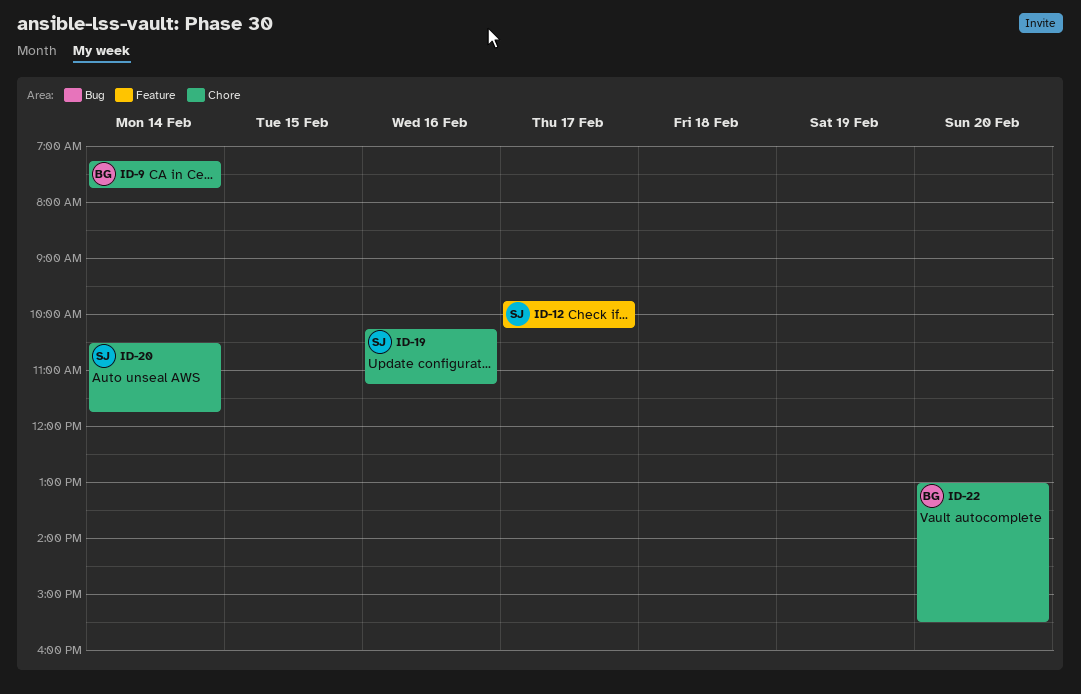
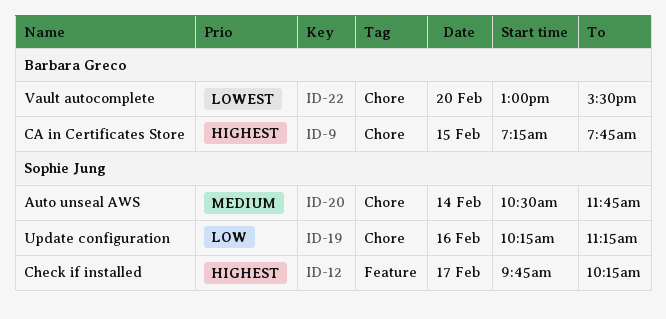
ID-9, day: Feb 14 -> Feb 15

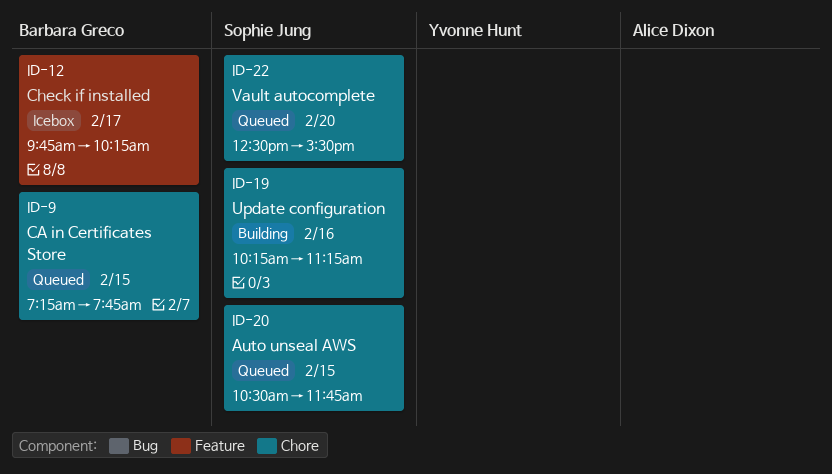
ID-12, owner: Sophie Jung -> Barbara Greco
ID-20, day: Feb 14 -> Feb 15
ID-22, owner: Barbara Greco -> Sophie Jung
ID-22, begins: 13:00 -> 12:30

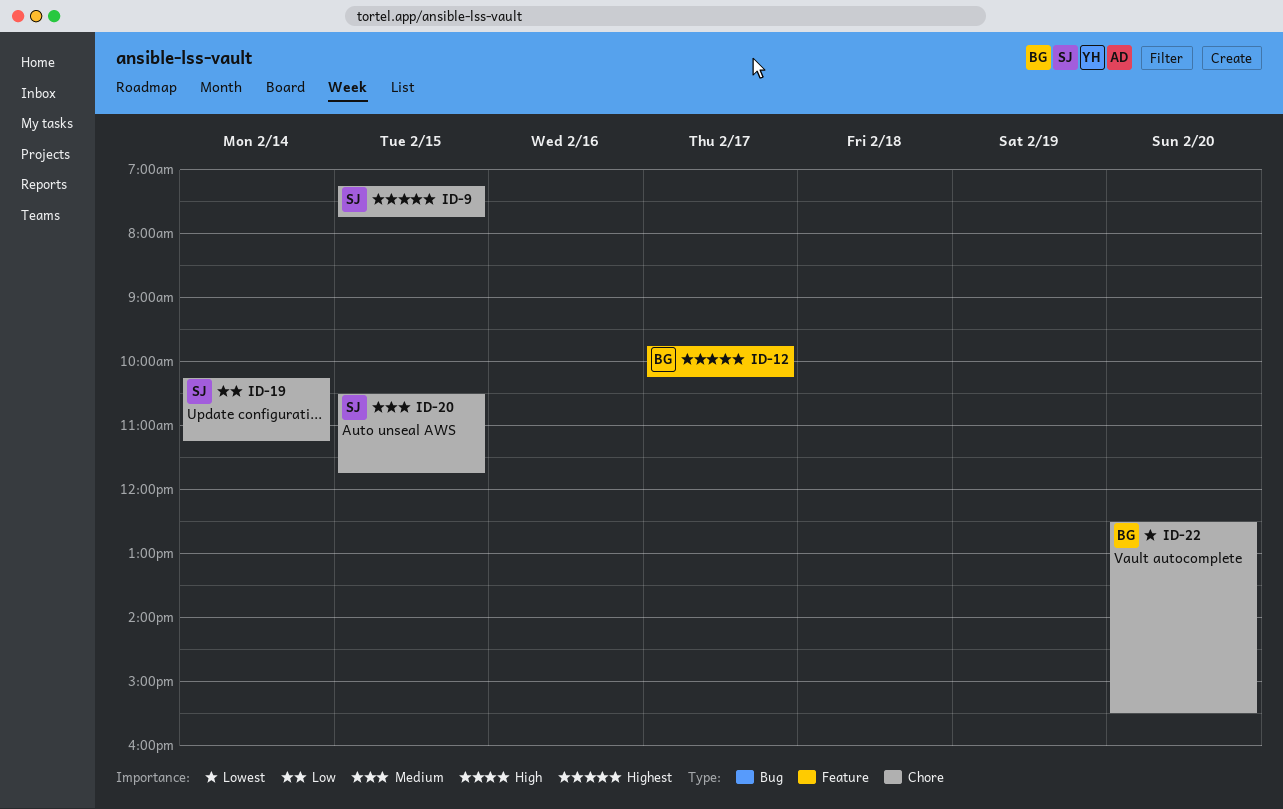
ID-9, owner: Barbara Greco -> Sophie Jung
ID-19, day: Feb 16 -> Feb 14
ID-22, owner: Sophie Jung -> Barbara Greco

